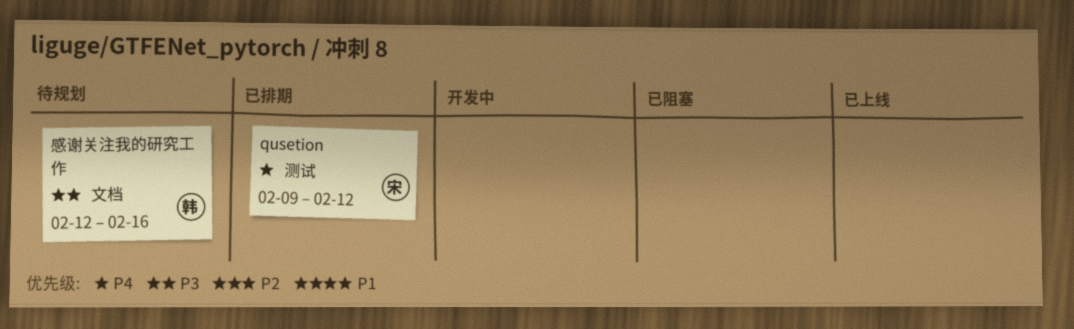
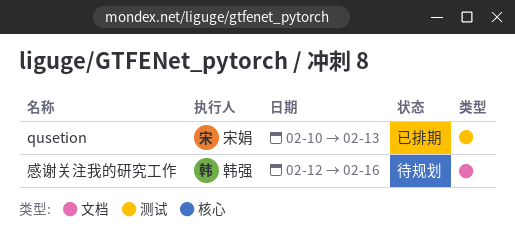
qusetion, start: Feb 9 -> Feb 10
qusetion, due: Feb 12 -> Feb 13

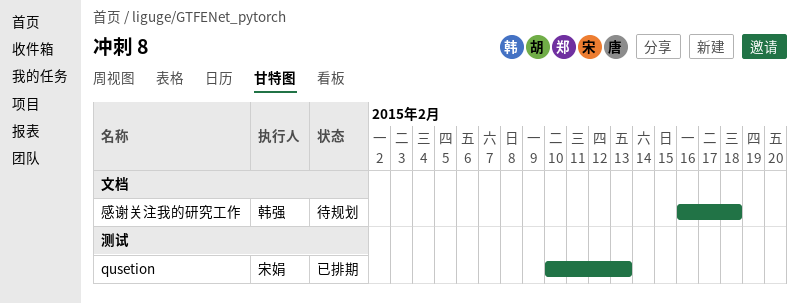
感谢关注我的研究工作, start: Feb 12 -> Feb 16
感谢关注我的研究工作, due: Feb 16 -> Feb 18

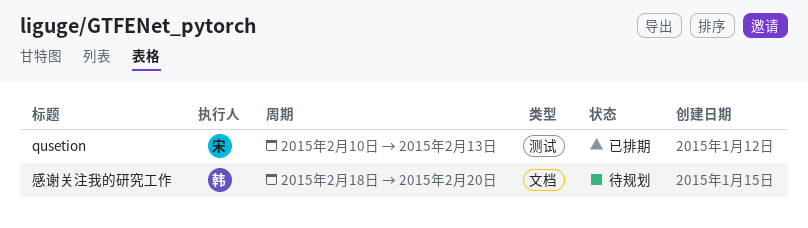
感谢关注我的研究工作, start: Feb 16 -> Feb 18
感谢关注我的研究工作, due: Feb 18 -> Feb 20

